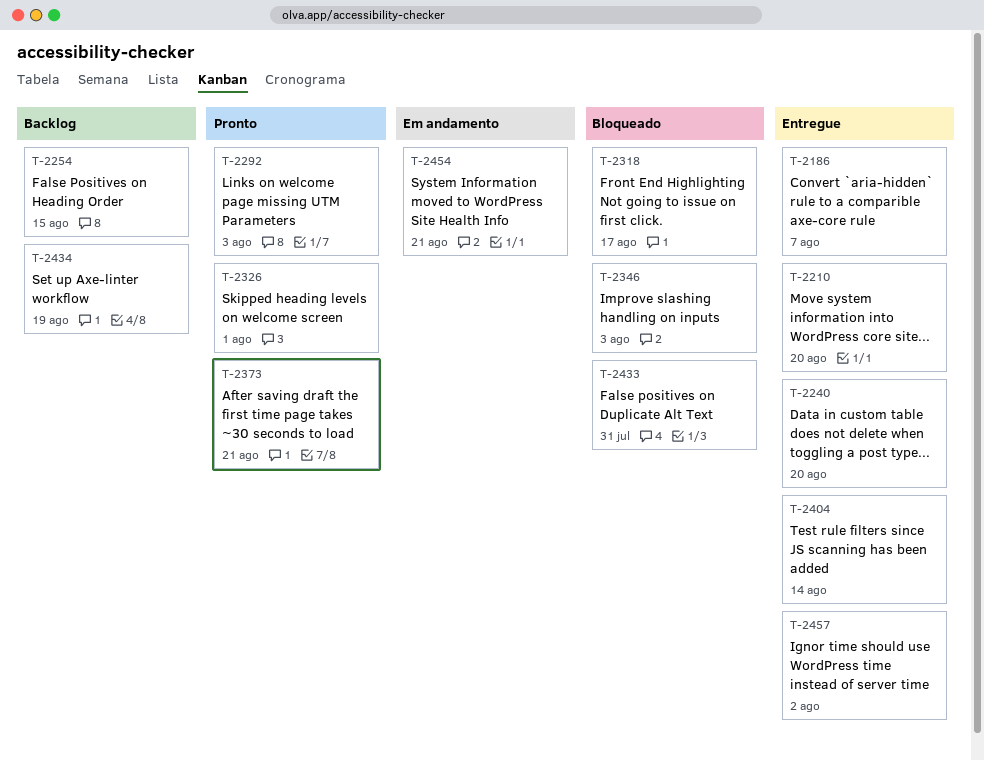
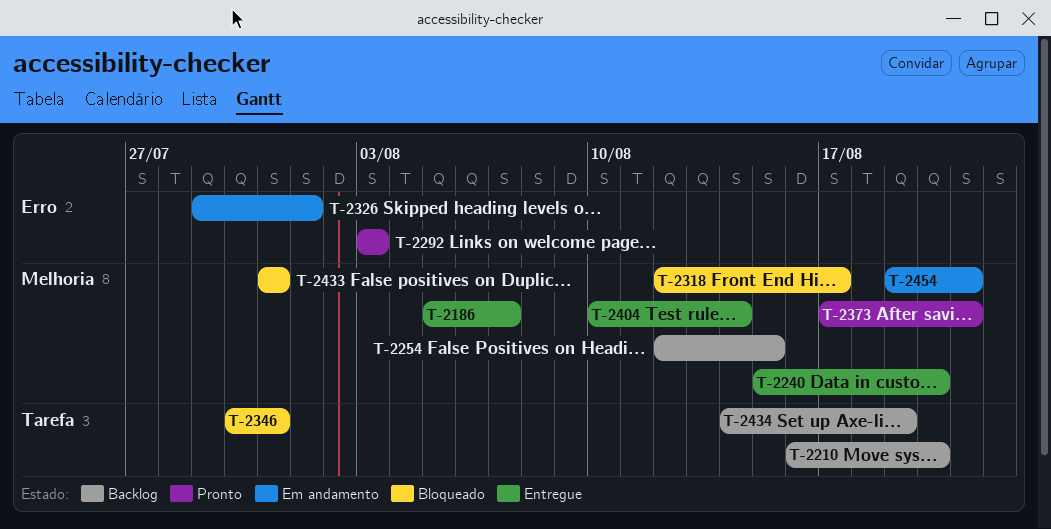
T-2210, status: Entregue -> Backlog
T-2326, status: Pronto -> Em andamento
T-2346, due: Aug 3 -> Jul 31
T-2457: present -> none

